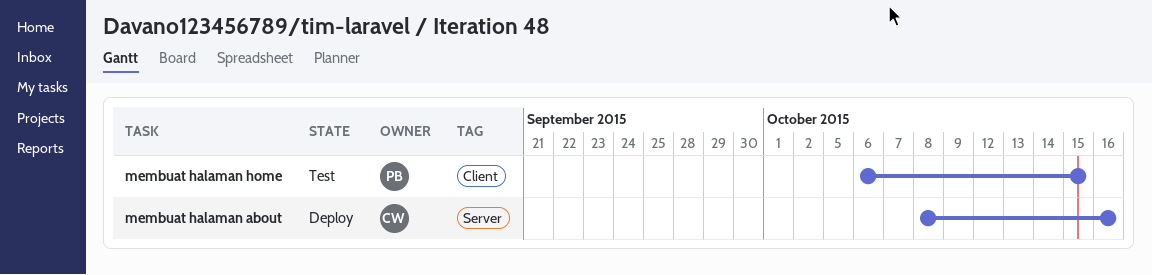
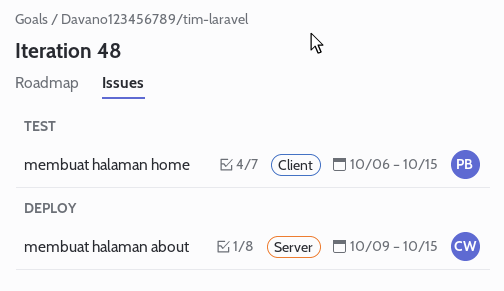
membuat halaman about, start: Oct 8 -> Oct 9
membuat halaman about, due: Oct 16 -> Oct 15

